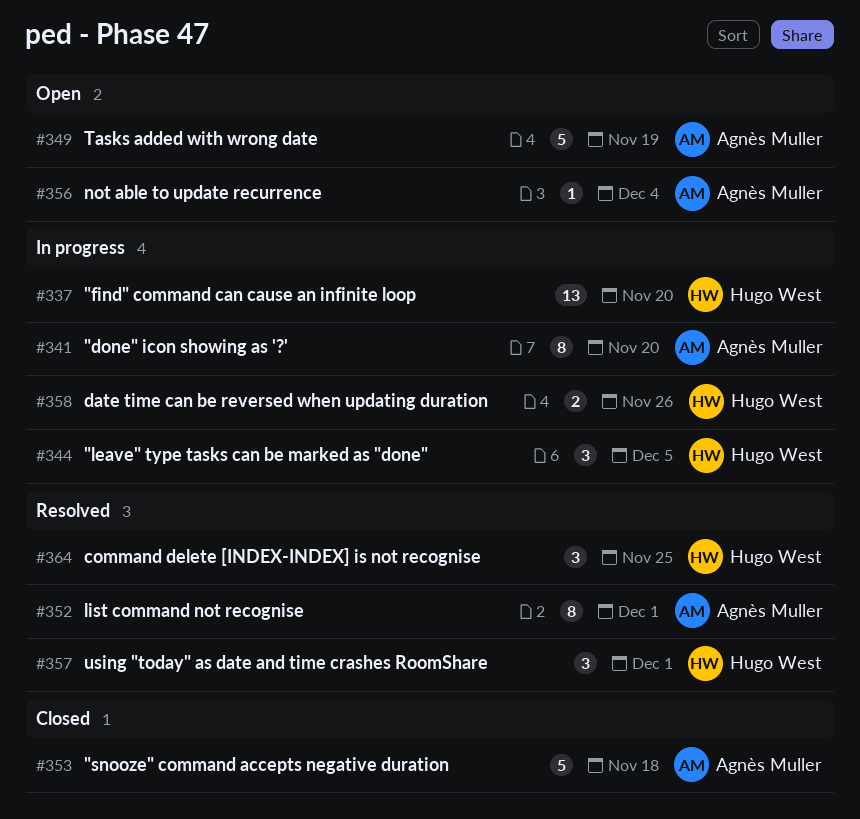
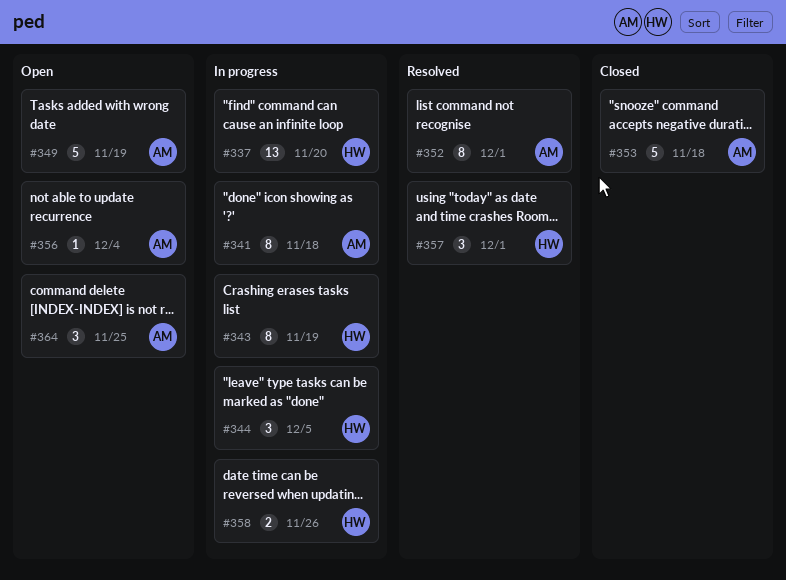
#341, due: Nov 20 -> Nov 18
#343: none -> present
#364, status: Resolved -> Open
#364, owner: Hugo West -> Agnès Muller

